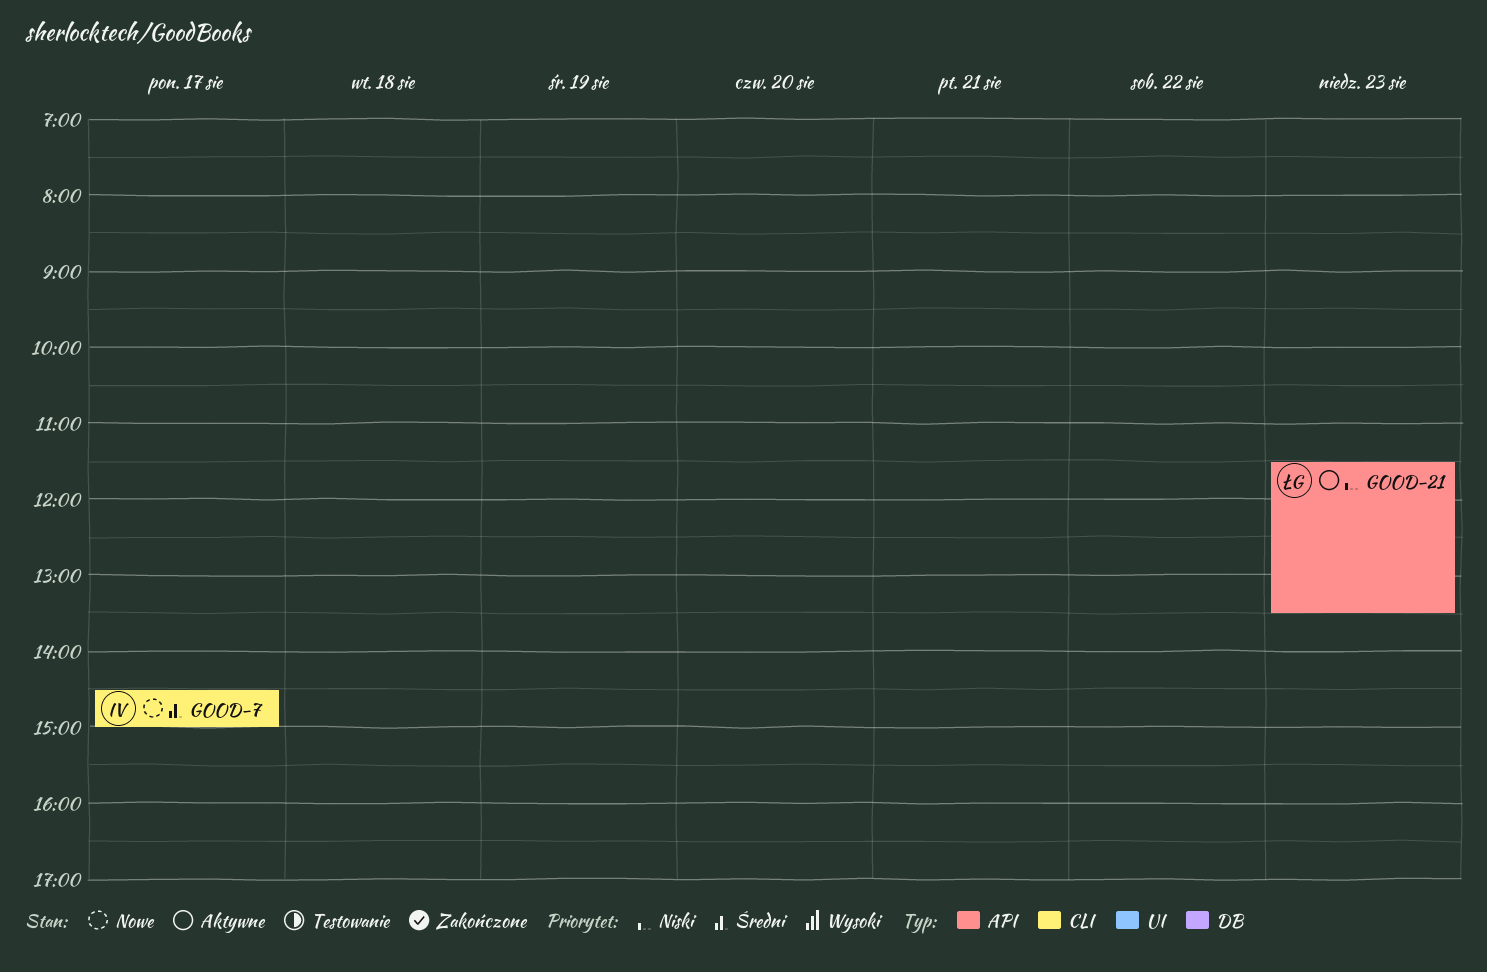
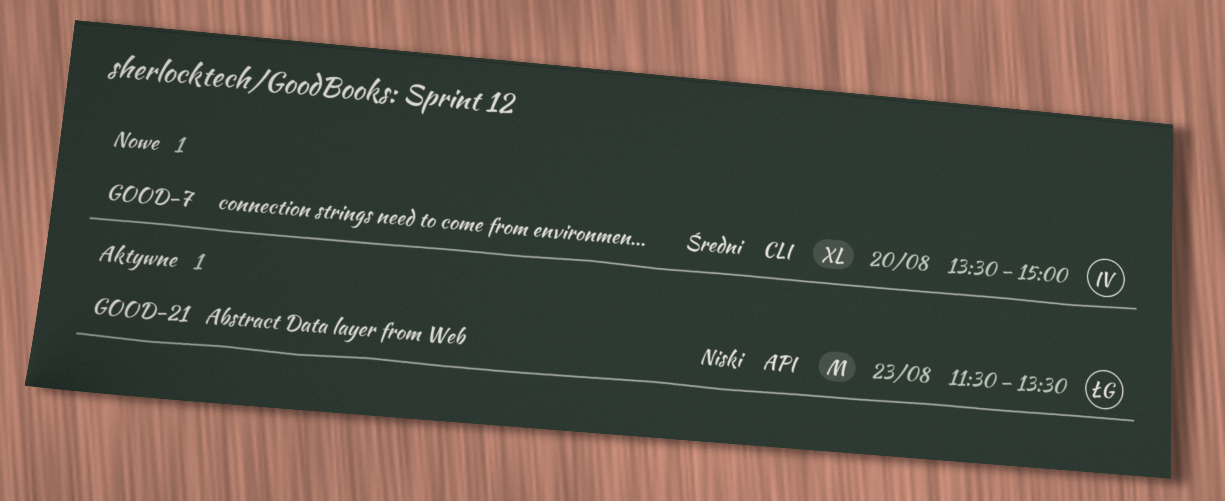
GOOD-7, day: Aug 17 -> Aug 20
GOOD-7, begins: 14:30 -> 13:30

